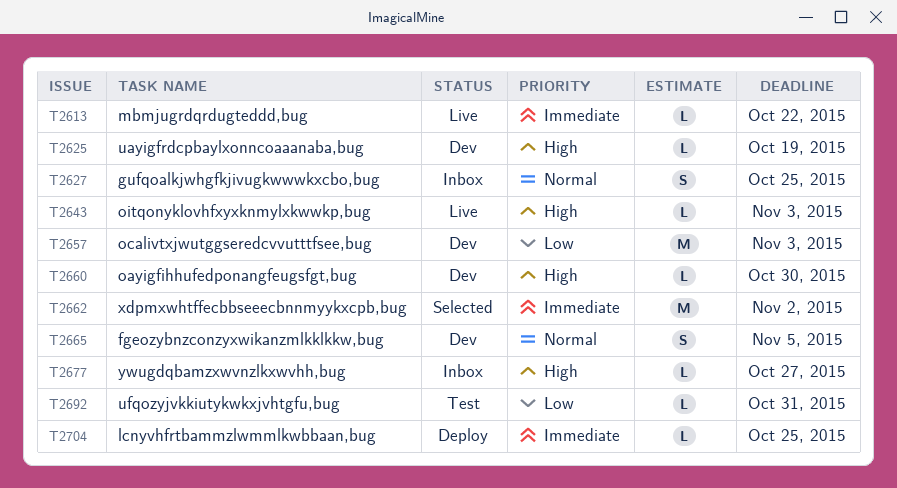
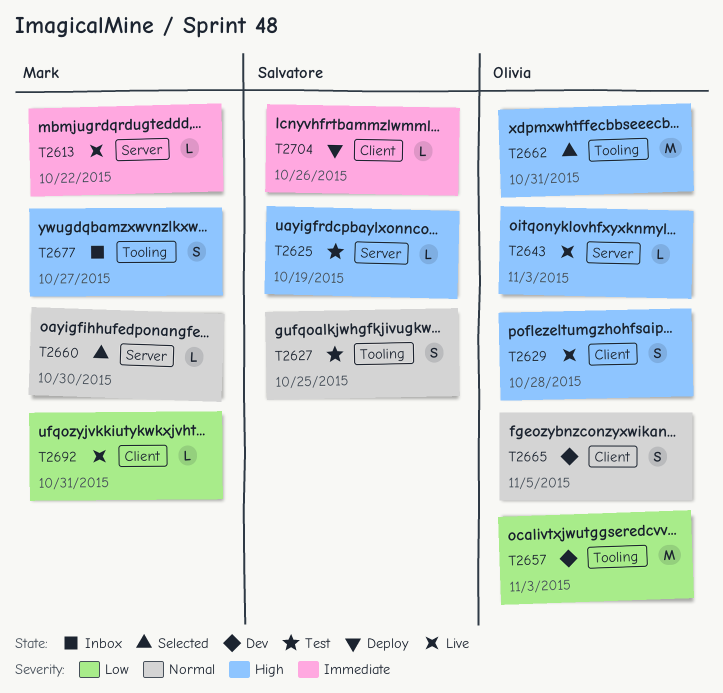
T2625, status: Dev -> Test
T2627, status: Inbox -> Test
T2629: none -> present
T2660, status: Dev -> Selected
T2660, priority: High -> Normal
T2662, priority: Immediate -> High
T2662, due: Nov 2 -> Oct 31
T2677, estimate: L -> S
T2692, status: Test -> Live
T2704, due: Oct 25 -> Oct 26

